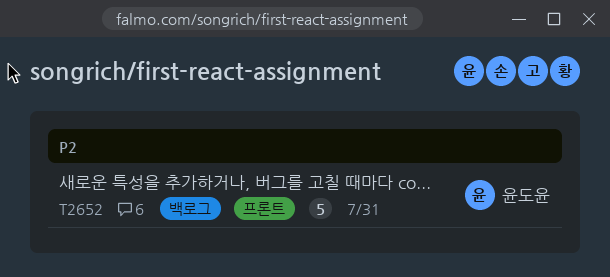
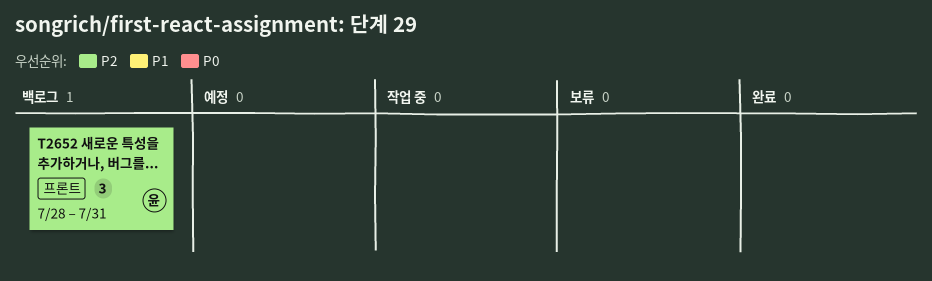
T2652, estimate: 5 -> 3

